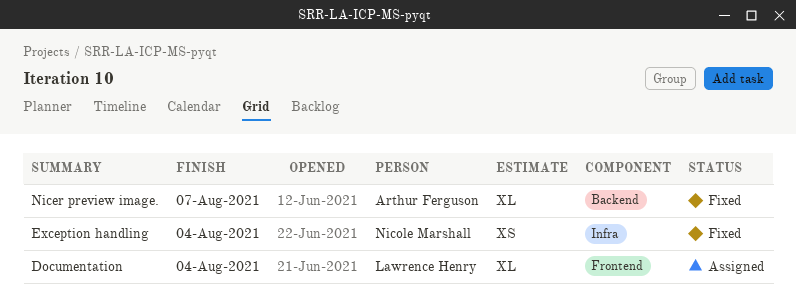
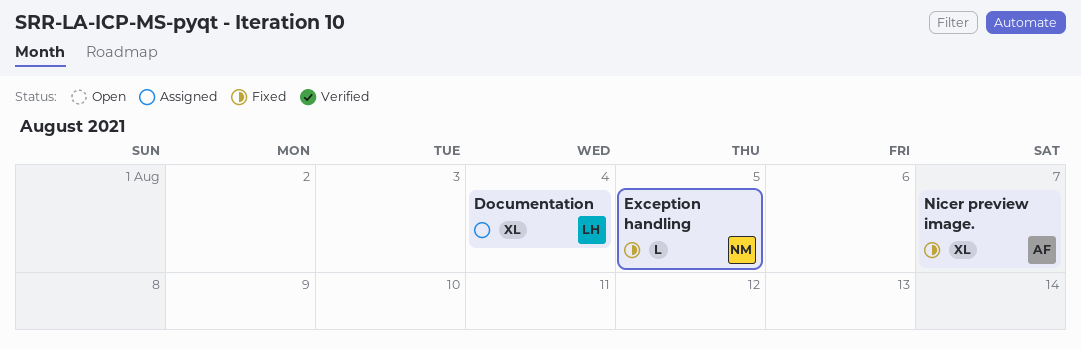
Exception handling, estimate: XS -> L
Exception handling, due: Aug 4 -> Aug 5

